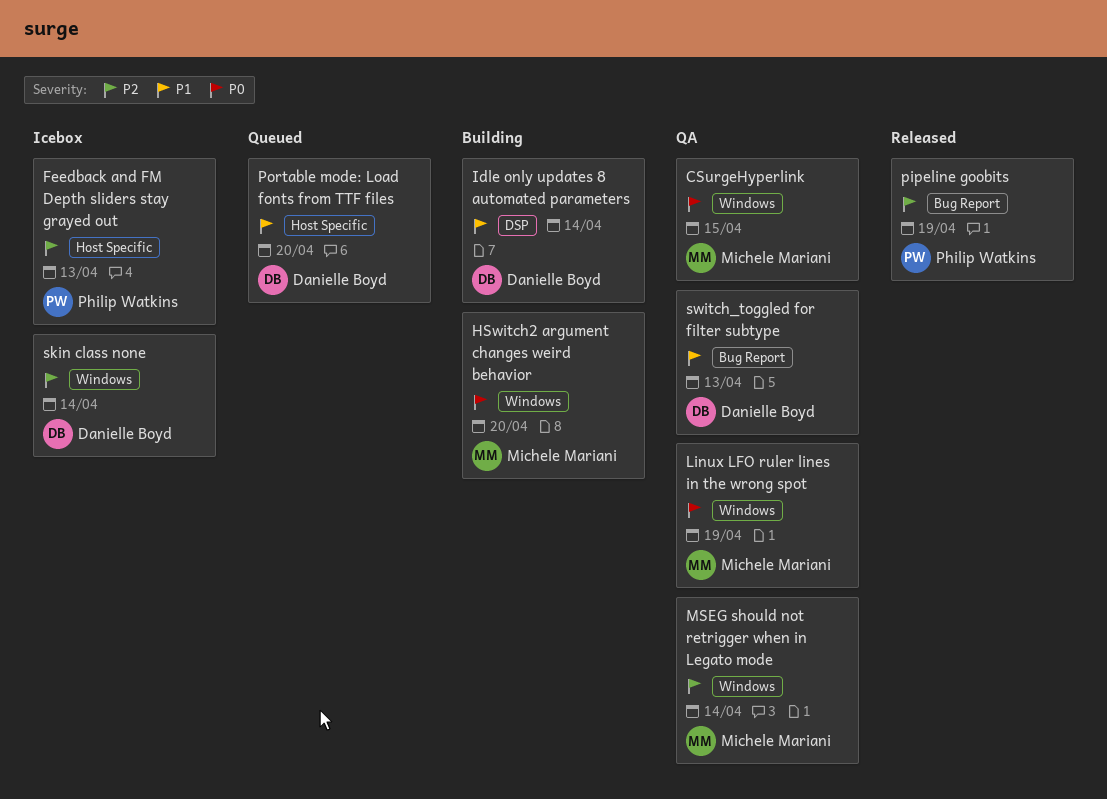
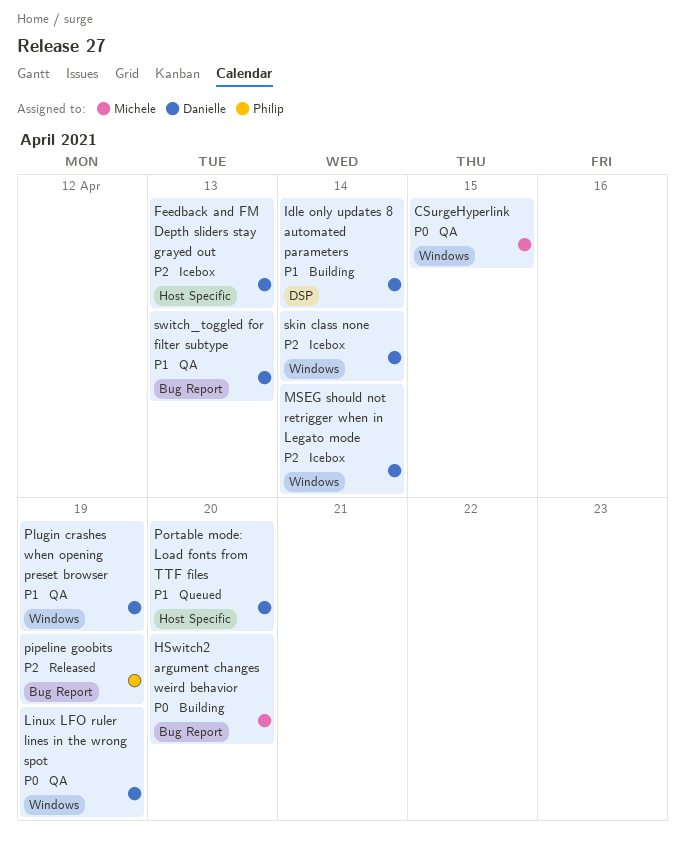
Feedback and FM Depth sliders stay grayed out, owner: Philip Watkins -> Danielle Boyd
HSwitch2 argument changes weird behavior, label: Windows -> Bug Report
Linux LFO ruler lines in the wrong spot, owner: Michele Mariani -> Danielle Boyd
MSEG should not retrigger when in Legato mode, status: QA -> Icebox
MSEG should not retrigger when in Legato mode, owner: Michele Mariani -> Danielle Boyd
Plugin crashes when opening preset browser: none -> present

